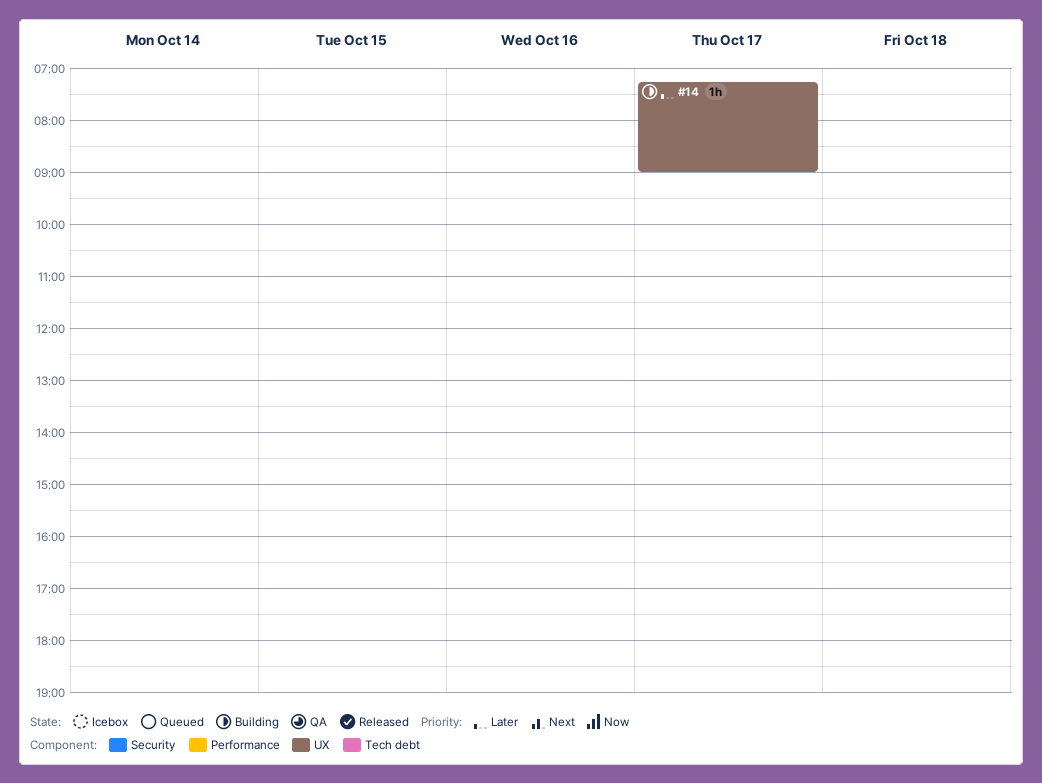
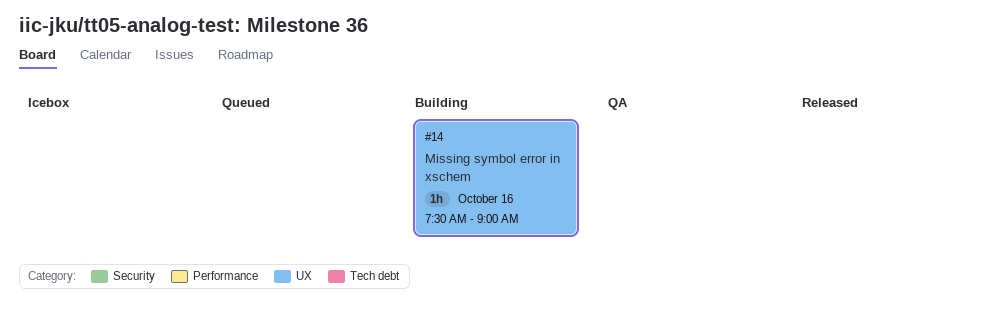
#14, day: Oct 17 -> Oct 16
#14, begins: 07:15 -> 07:30

